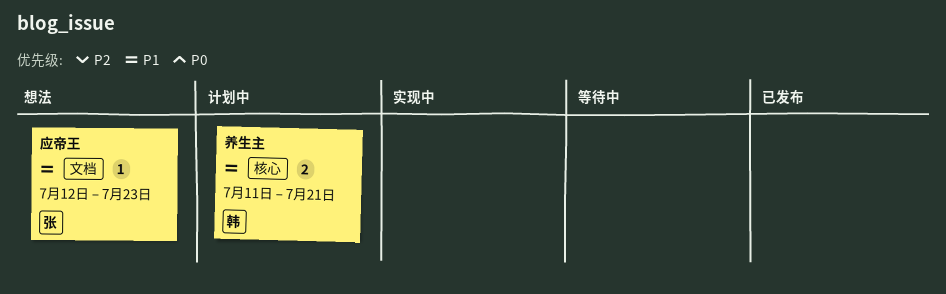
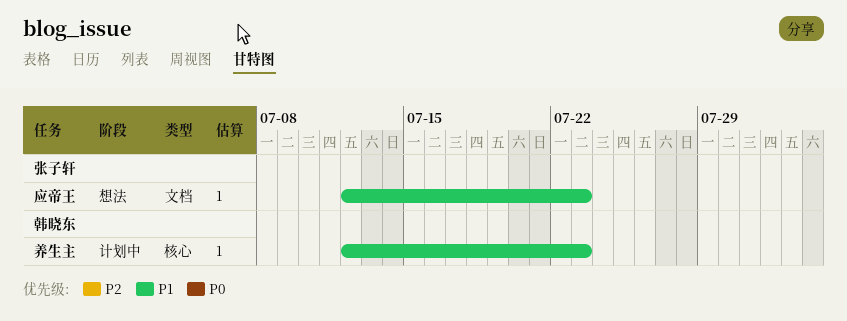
养生主, estimate: 2 -> 1
养生主, start: Jul 11 -> Jul 12
养生主, due: Jul 21 -> Jul 23

